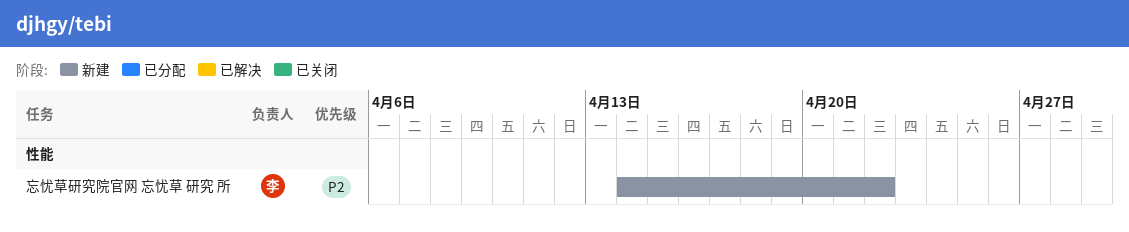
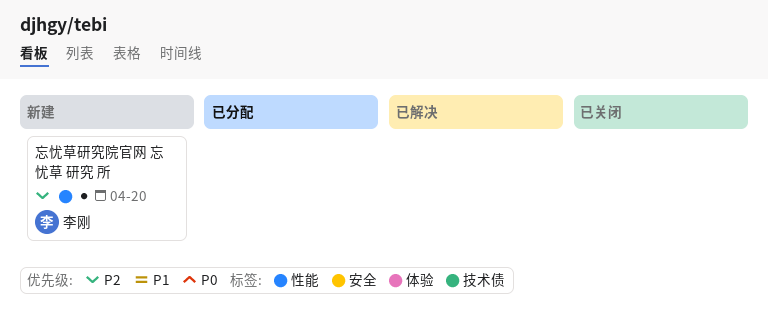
忘忧草研究院官网 忘忧草 研究 所, due: Apr 22 -> Apr 20

